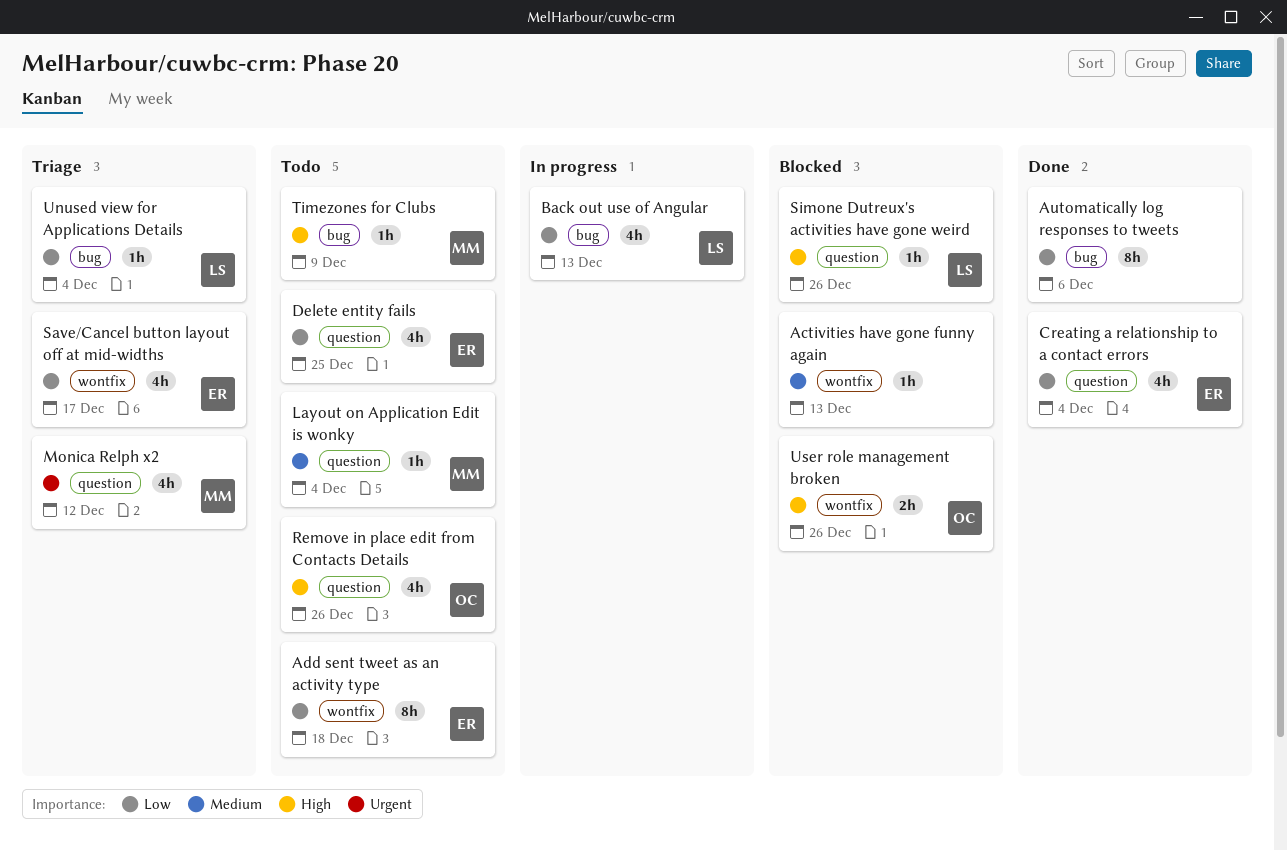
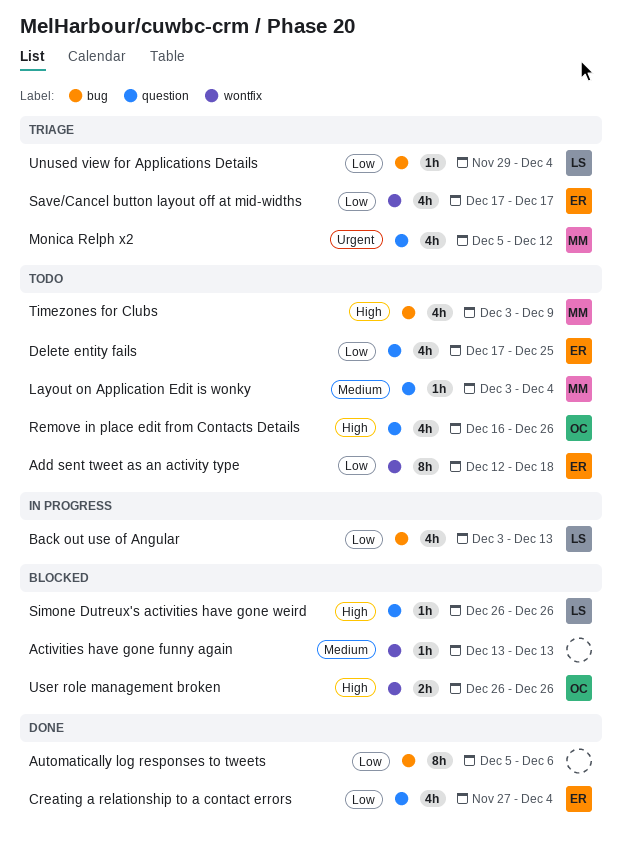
Timezones for Clubs, estimate: 1h -> 4h

